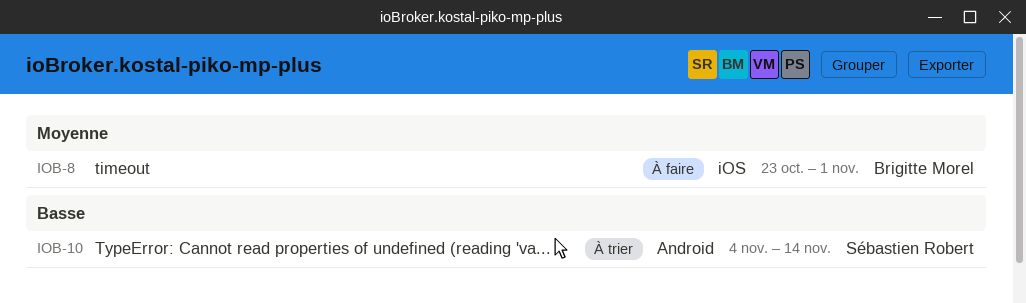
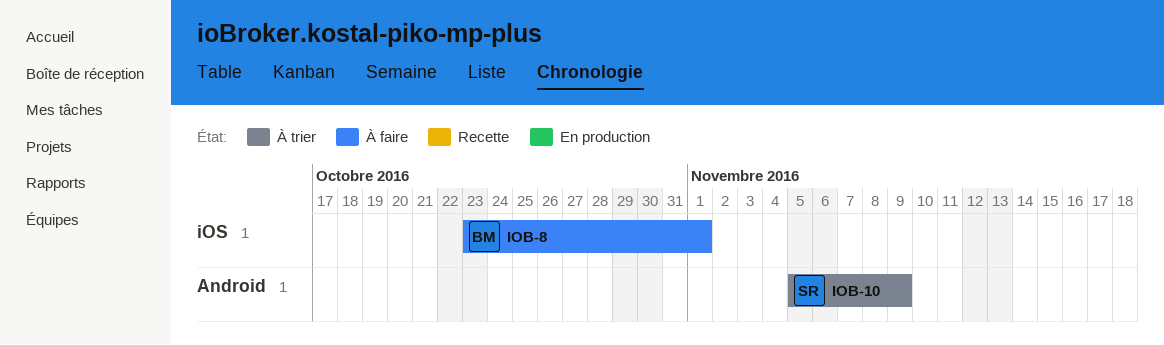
IOB-10, start: Nov 4 -> Nov 5
IOB-10, due: Nov 14 -> Nov 9

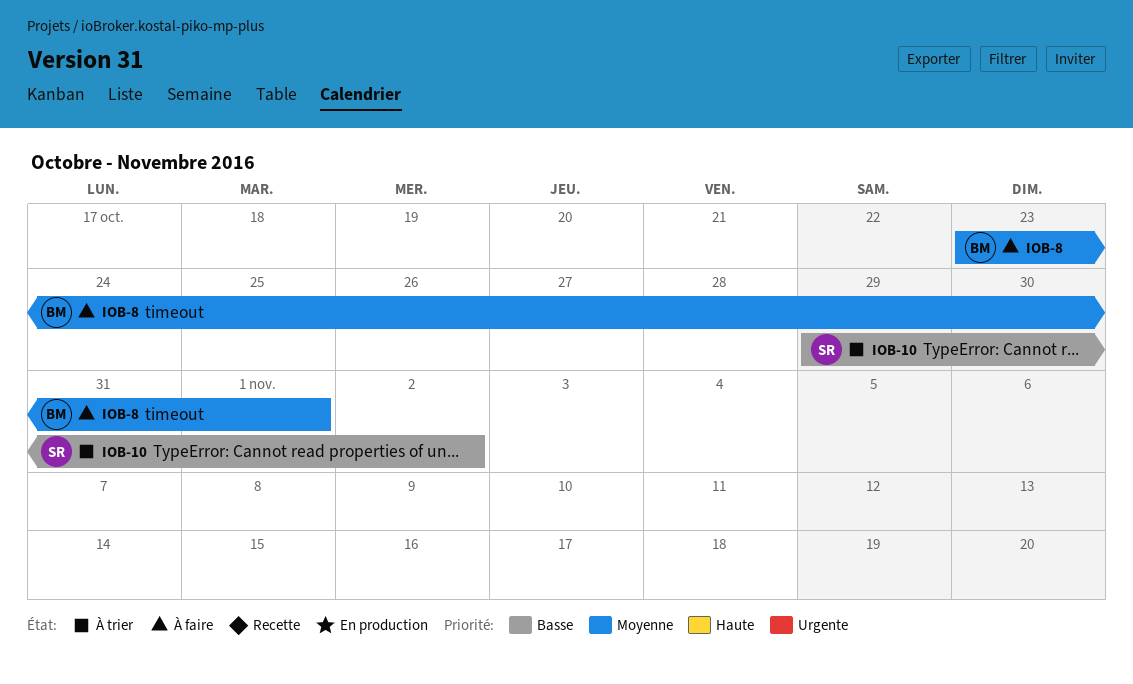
IOB-10, start: Nov 5 -> Oct 29
IOB-10, due: Nov 9 -> Nov 2

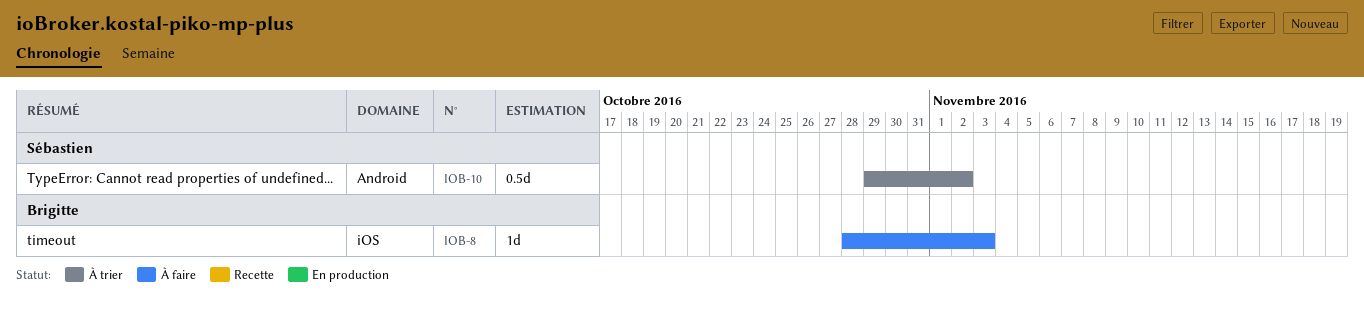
IOB-8, start: Oct 23 -> Oct 28
IOB-8, due: Nov 1 -> Nov 3

